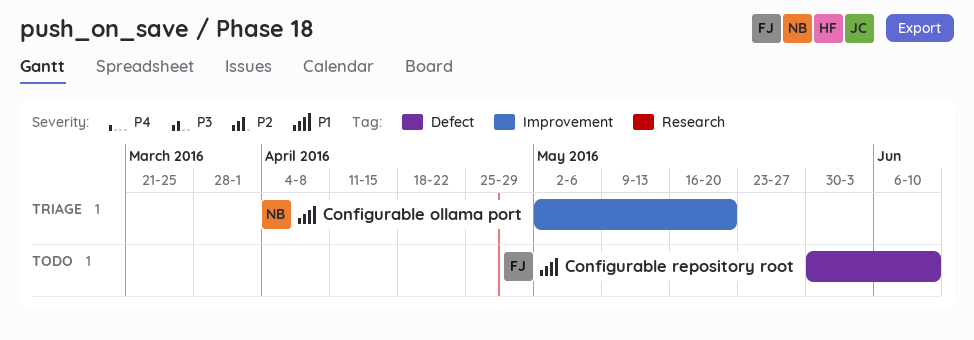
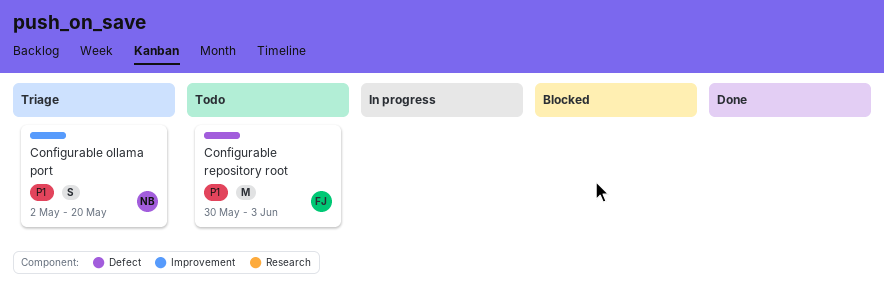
Configurable repository root, due: Jun 10 -> Jun 3

